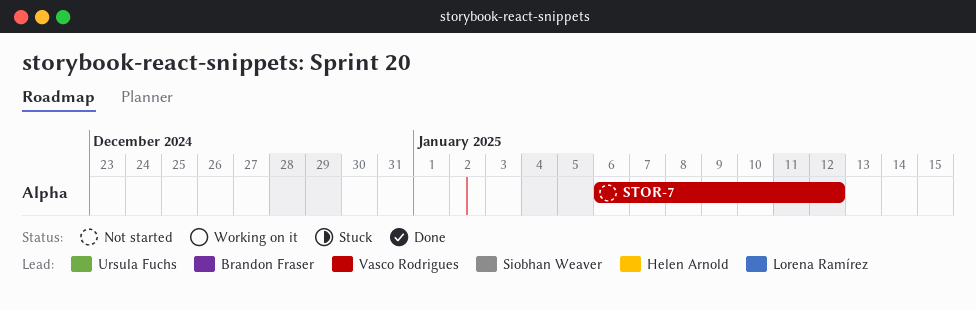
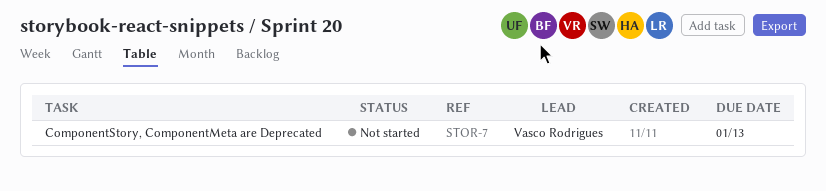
STOR-7, due: Jan 12 -> Jan 13

